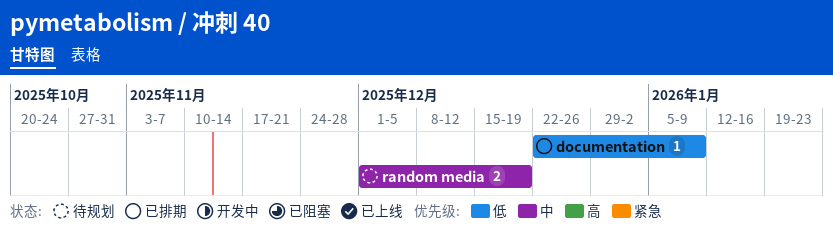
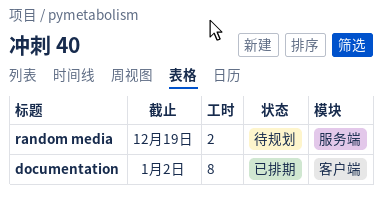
documentation, estimate: 1 -> 8
documentation, due: Jan 9 -> Jan 2

